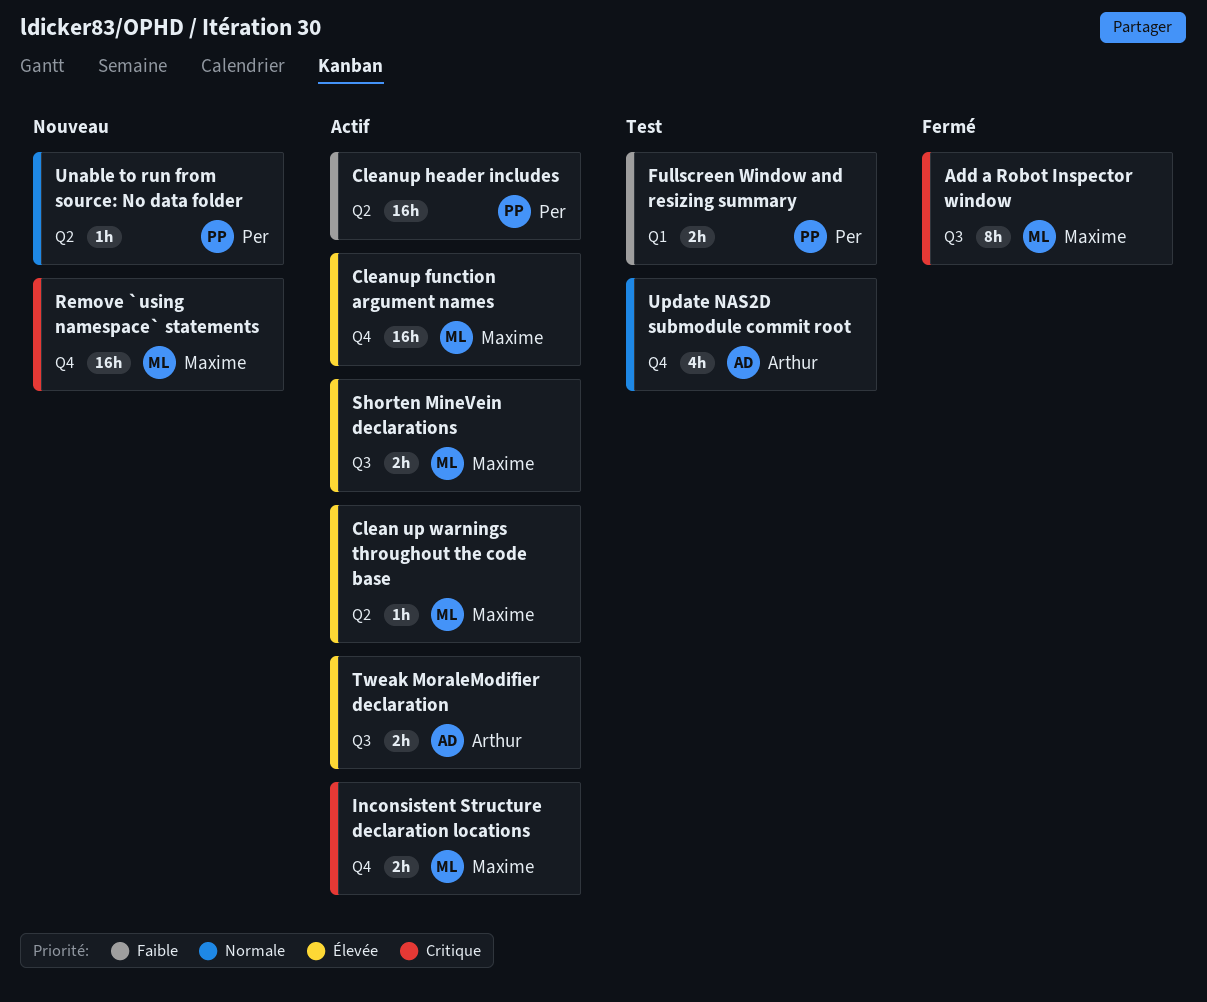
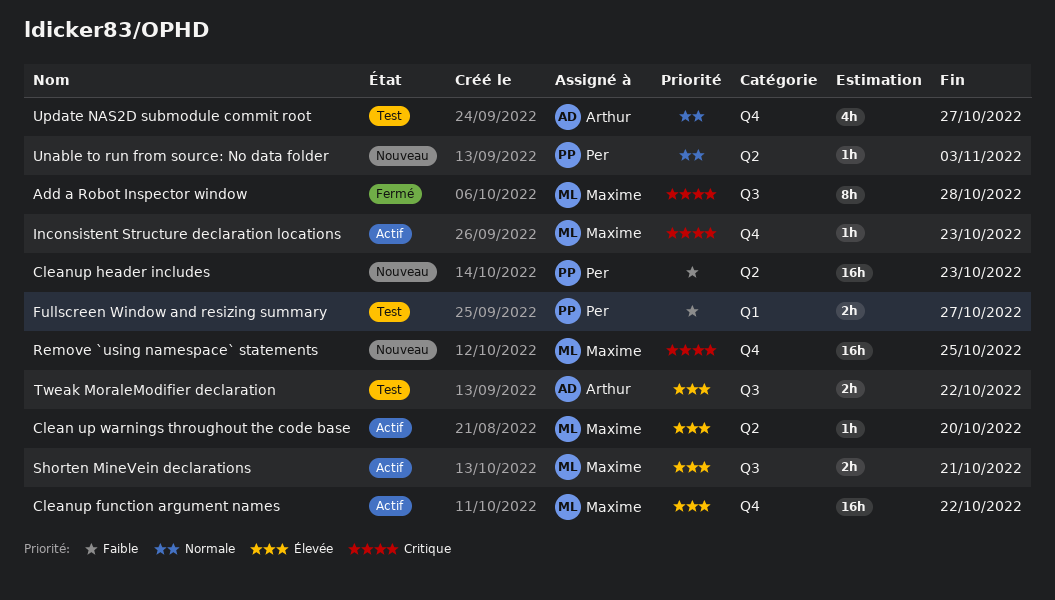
Cleanup header includes, status: Actif -> Nouveau
Inconsistent Structure declaration locations, estimate: 2h -> 1h
Tweak MoraleModifier declaration, status: Actif -> Test

